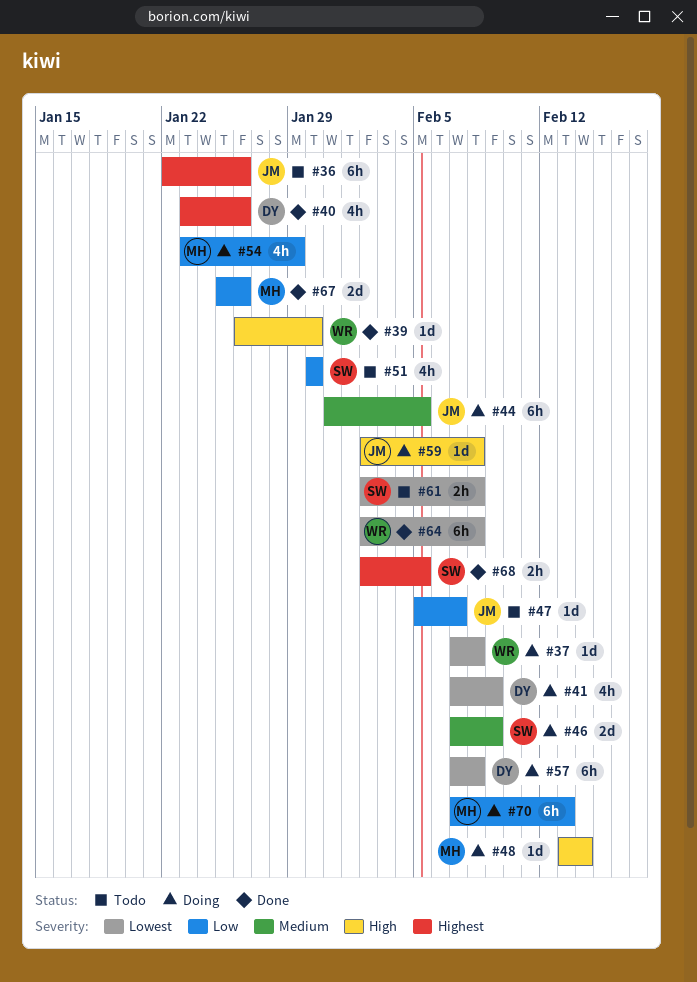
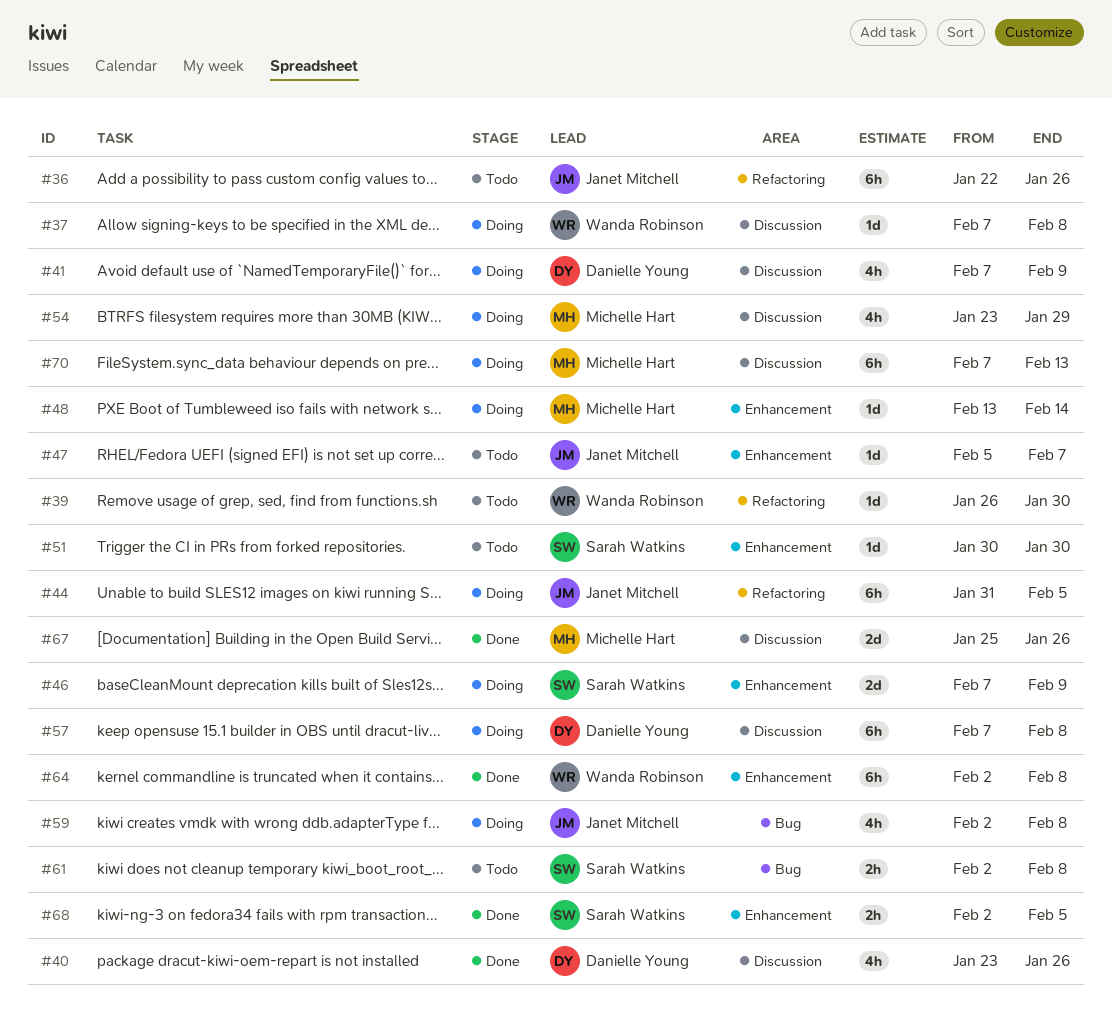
#39, status: Done -> Todo
#51, estimate: 4h -> 1d
#59, estimate: 1d -> 4h

